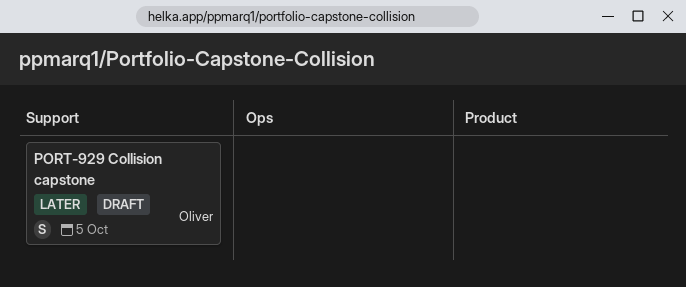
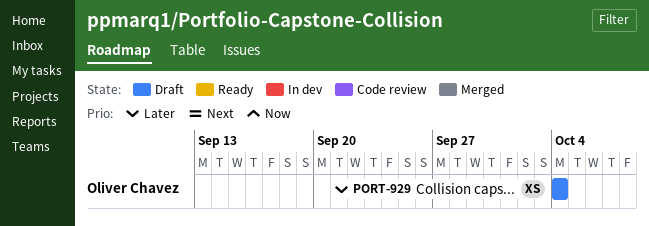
PORT-929, estimate: S -> XS
PORT-929, due: Oct 5 -> Oct 4

